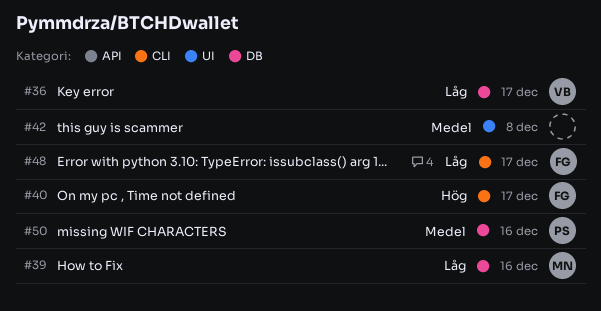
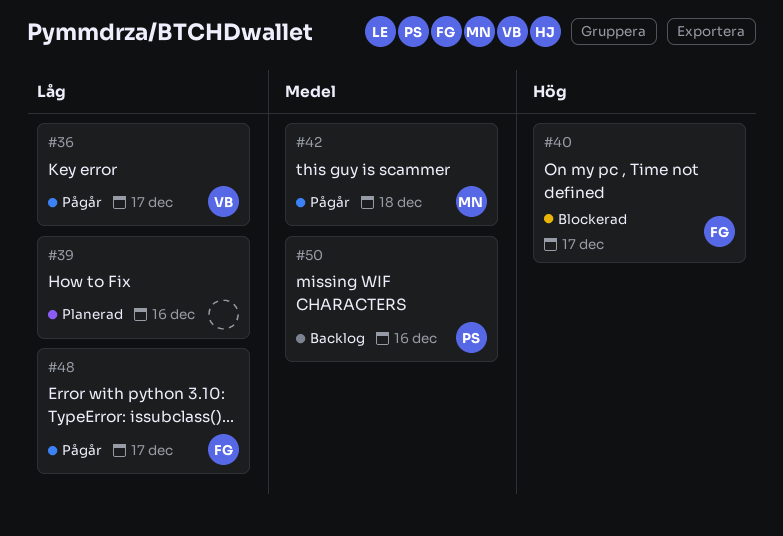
#39, owner: MN -> none
#42, owner: none -> MN
#42, due: Dec 8 -> Dec 18

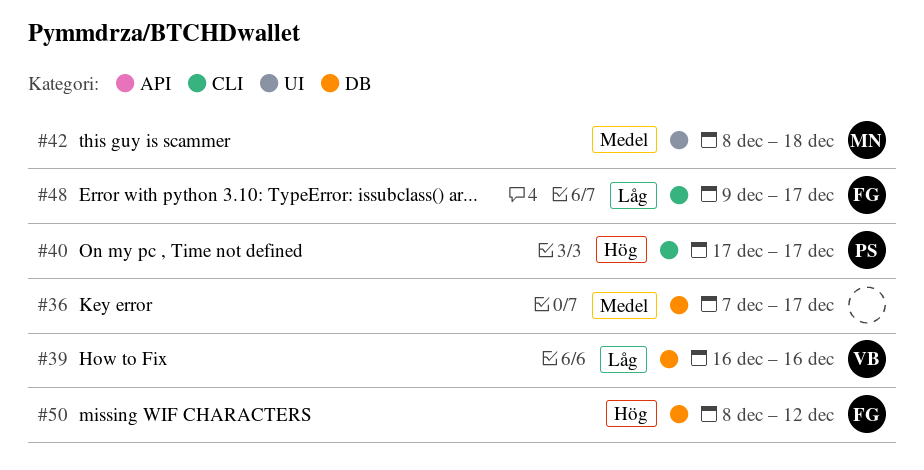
#36, owner: VB -> none
#36, priority: Låg -> Medel
#39, owner: none -> VB
#40, owner: FG -> PS
#50, owner: PS -> FG
#50, priority: Medel -> Hög
#50, due: Dec 16 -> Dec 12

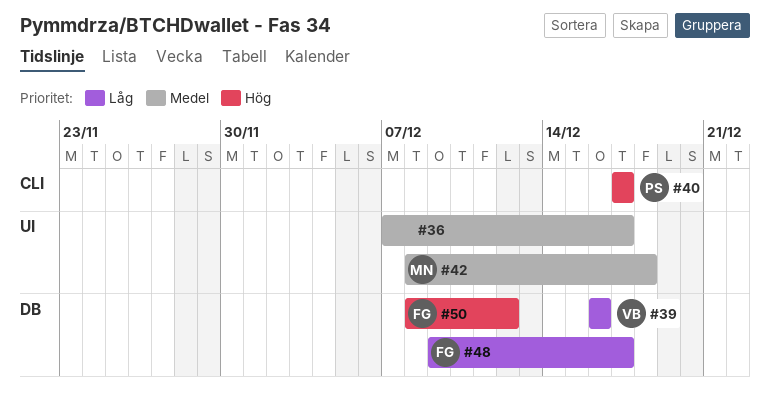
#36, label: DB -> UI
#48, label: CLI -> DB

